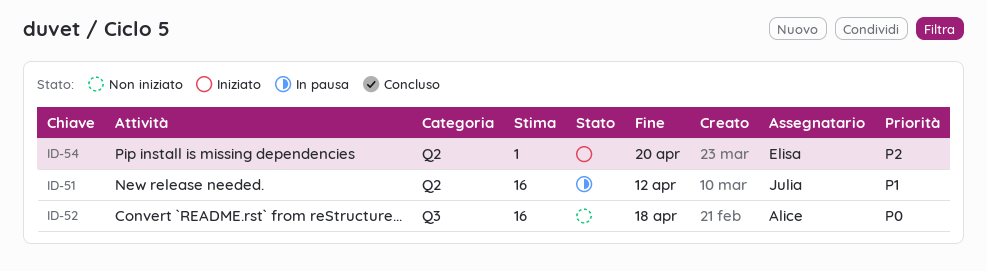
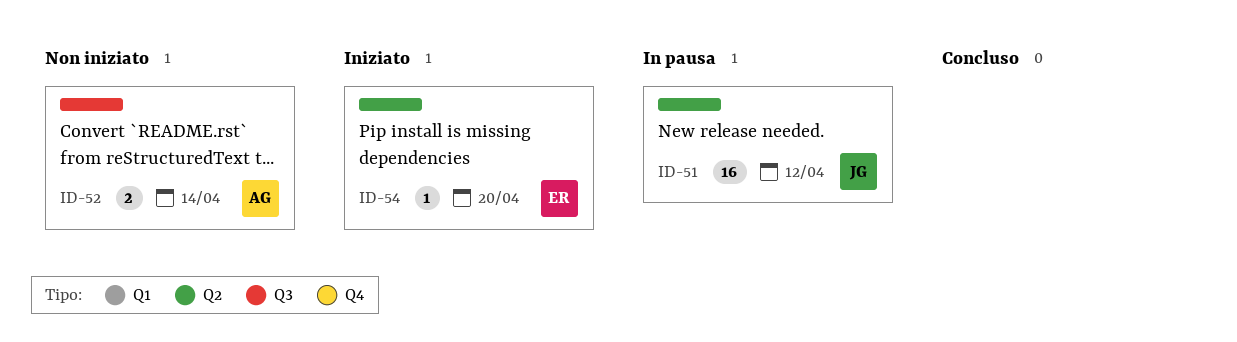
ID-52, estimate: 16 -> 2
ID-52, due: Apr 18 -> Apr 14

